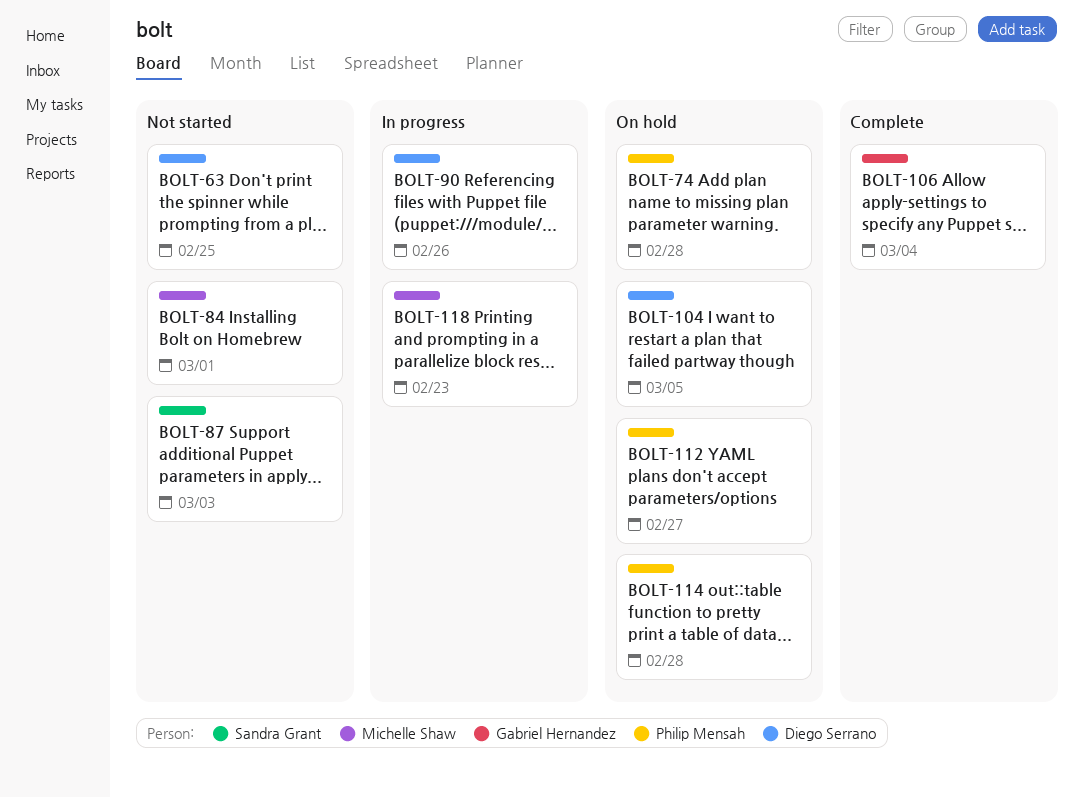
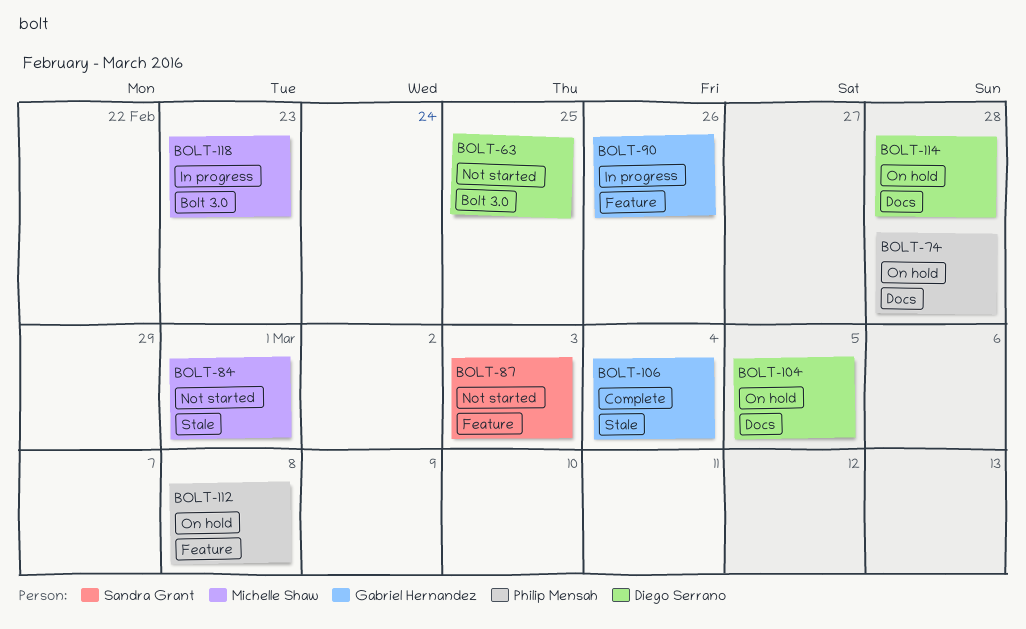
BOLT-90, owner: Diego Serrano -> Gabriel Hernandez
BOLT-112, due: Feb 27 -> Mar 8
BOLT-114, owner: Philip Mensah -> Diego Serrano

